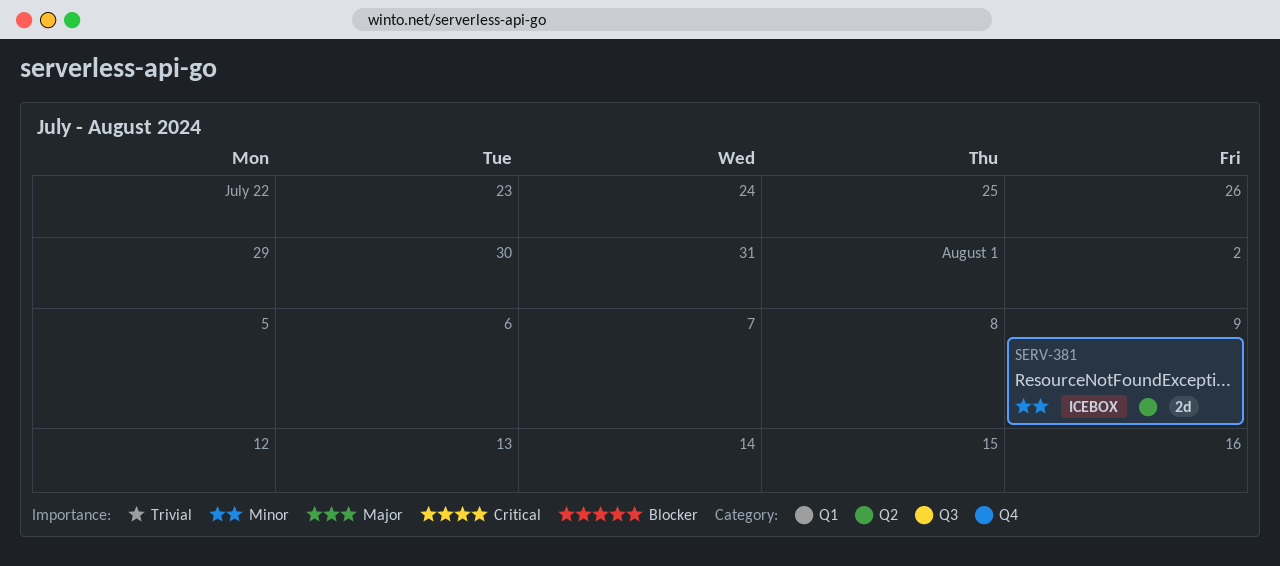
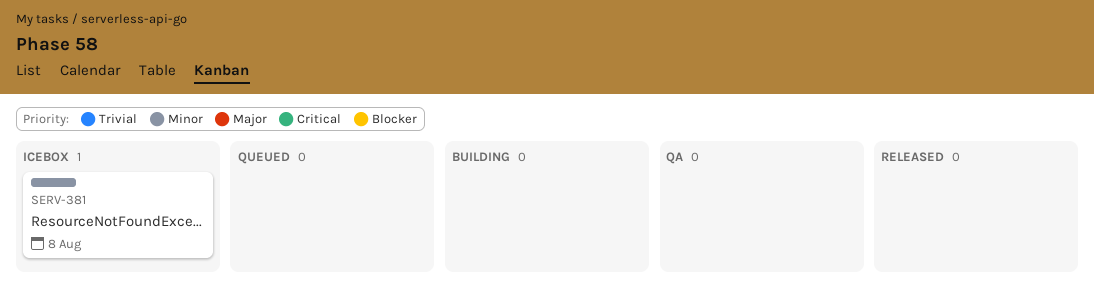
SERV-381, due: Aug 9 -> Aug 8

